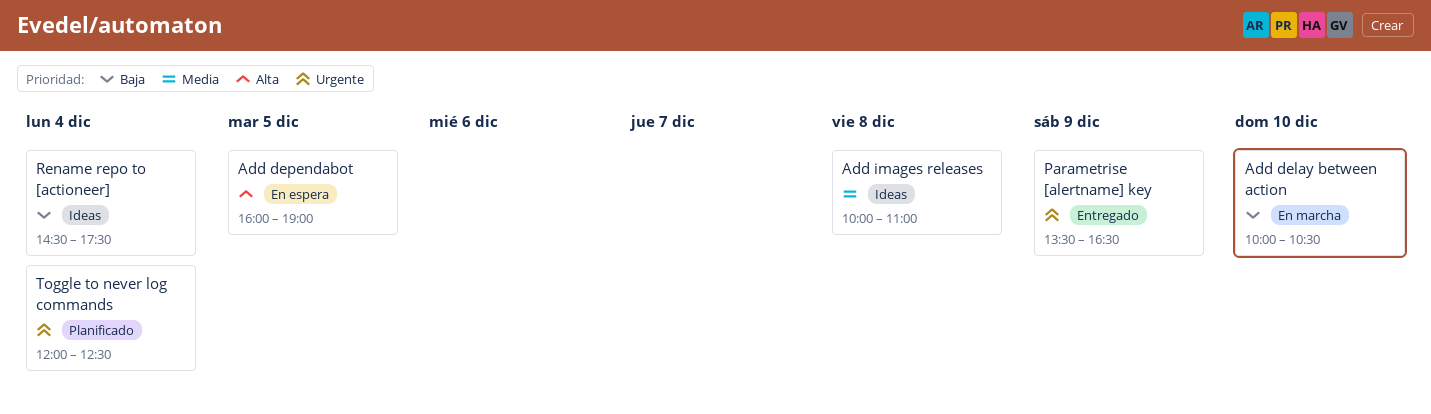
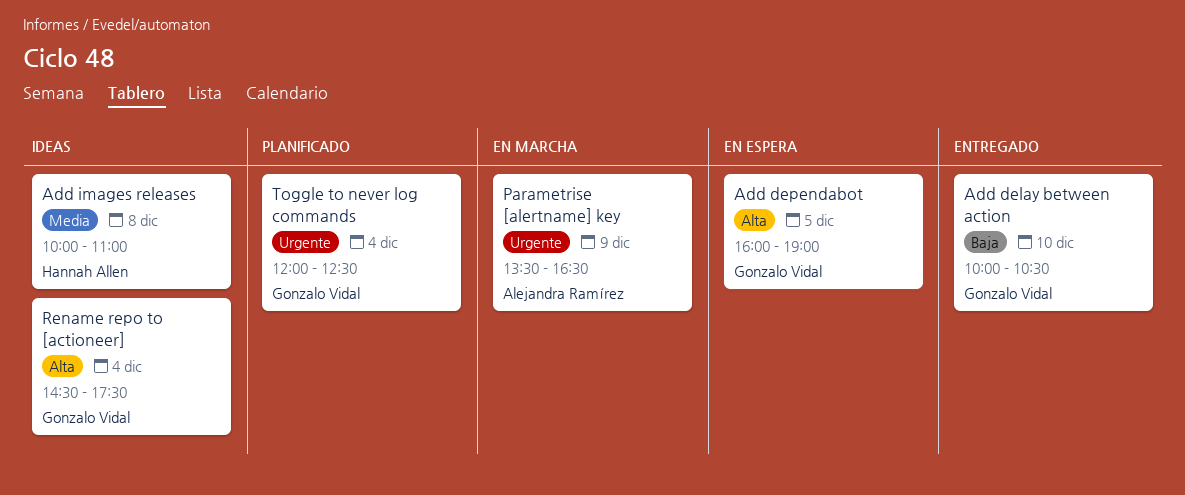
Add delay between action, status: En marcha -> Entregado
Parametrise [alertname] key, status: Entregado -> En marcha
Rename repo to [actioneer], priority: Baja -> Alta

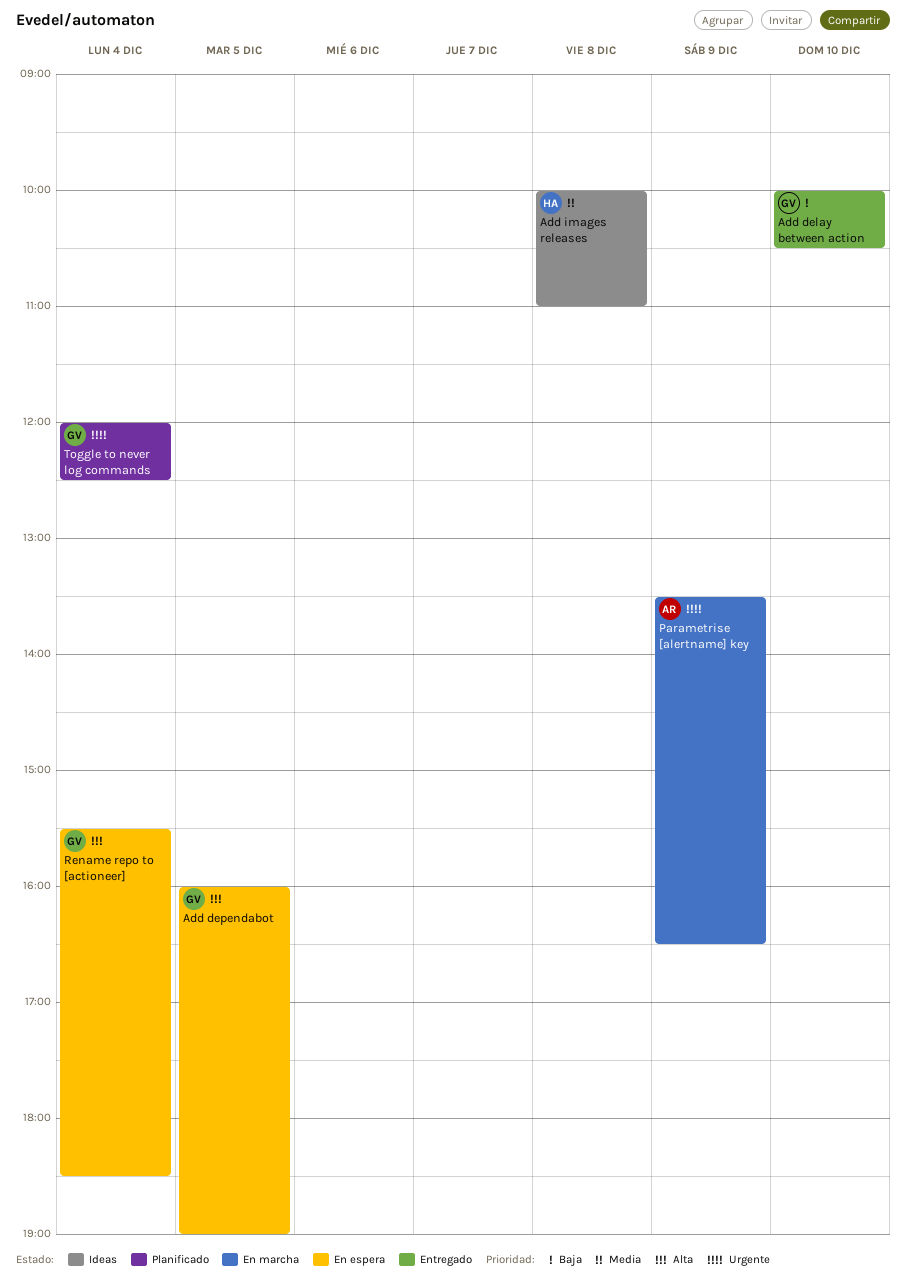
Rename repo to [actioneer], status: Ideas -> En espera
Rename repo to [actioneer], begins: 14:30 -> 15:30
Rename repo to [actioneer], ends: 17:30 -> 18:30

